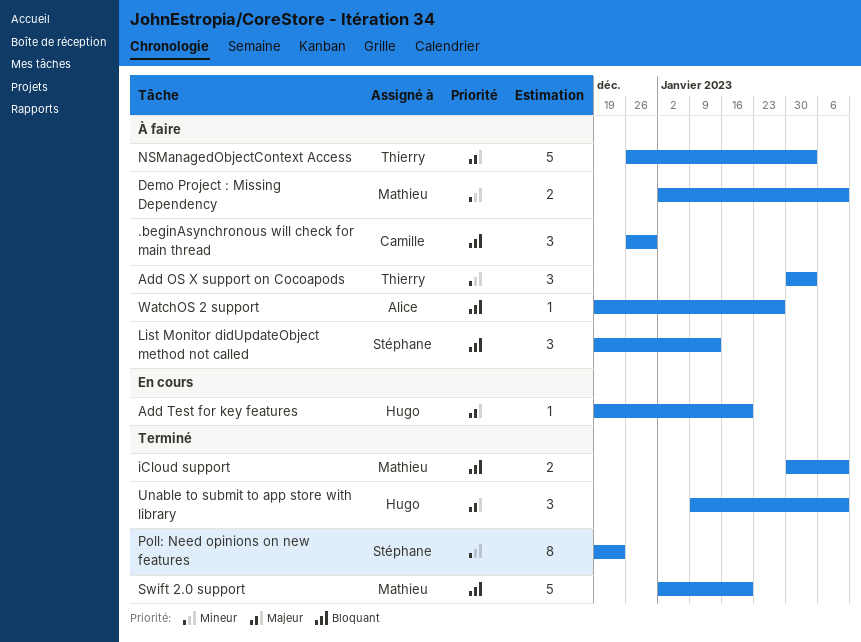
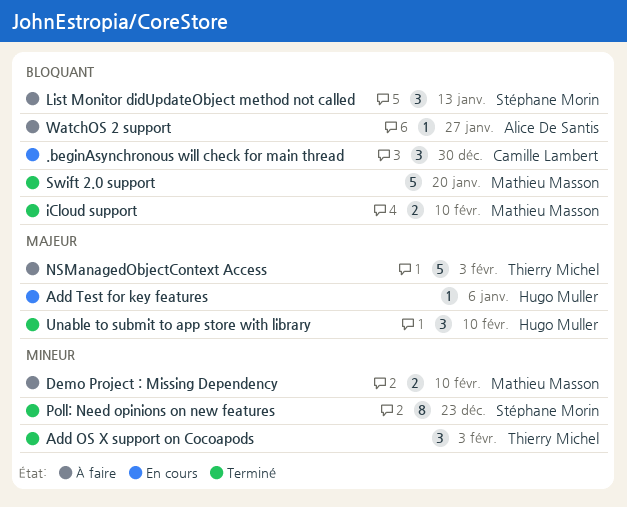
.beginAsynchronous will check for main thread, status: À faire -> En cours
Add OS X support on Cocoapods, status: À faire -> Terminé
Add Test for key features, due: Jan 20 -> Jan 6

